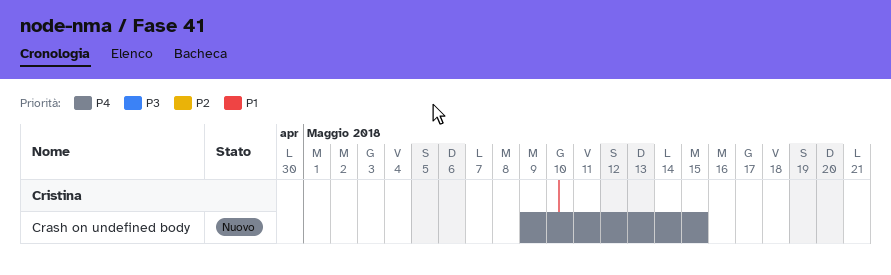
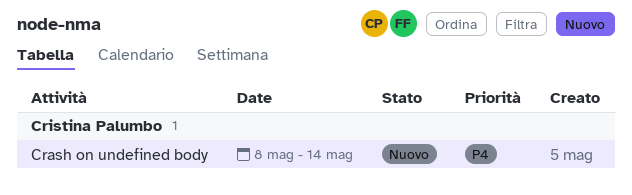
Crash on undefined body, start: May 9 -> May 8
Crash on undefined body, due: May 15 -> May 14

